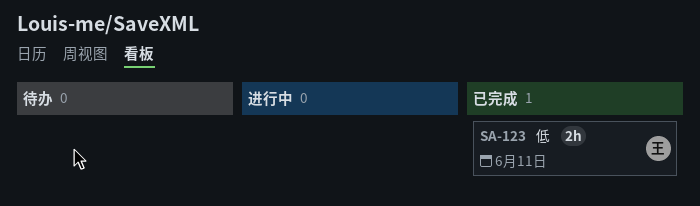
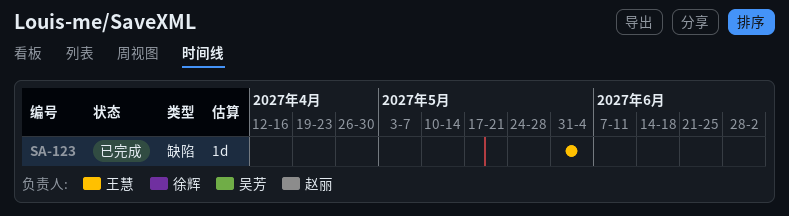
SA-123, estimate: 2h -> 1d
SA-123, due: Jun 11 -> Jun 4

